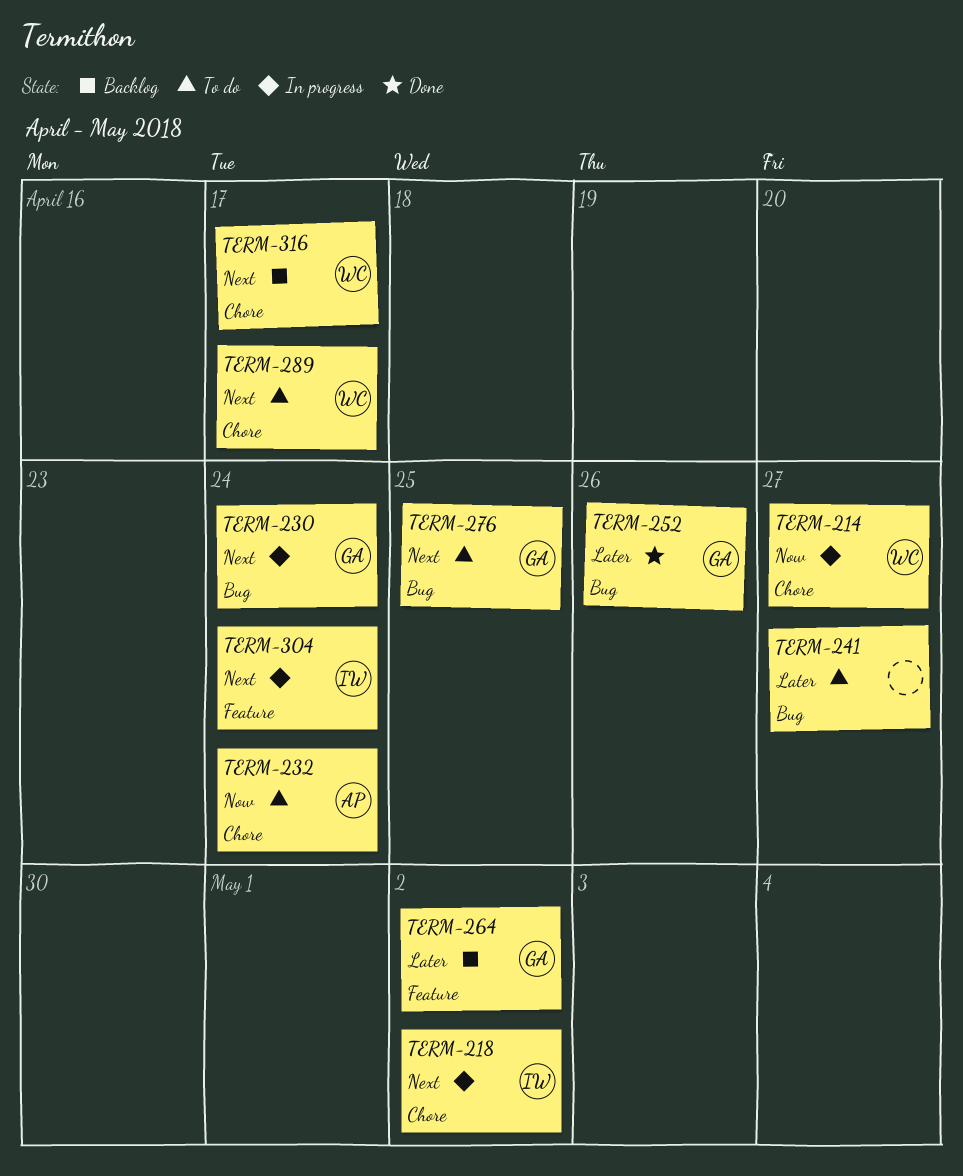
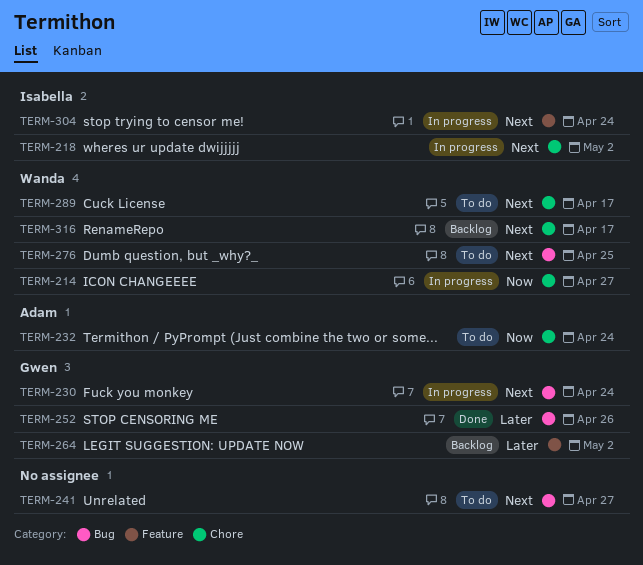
TERM-241, priority: Later -> Next
TERM-276, owner: Gwen -> Wanda

